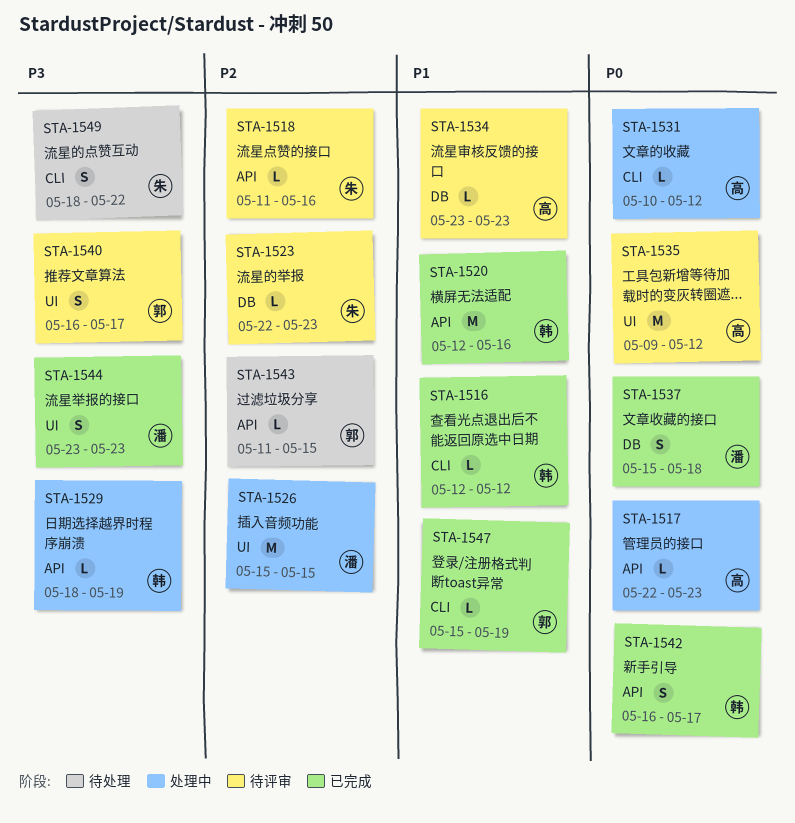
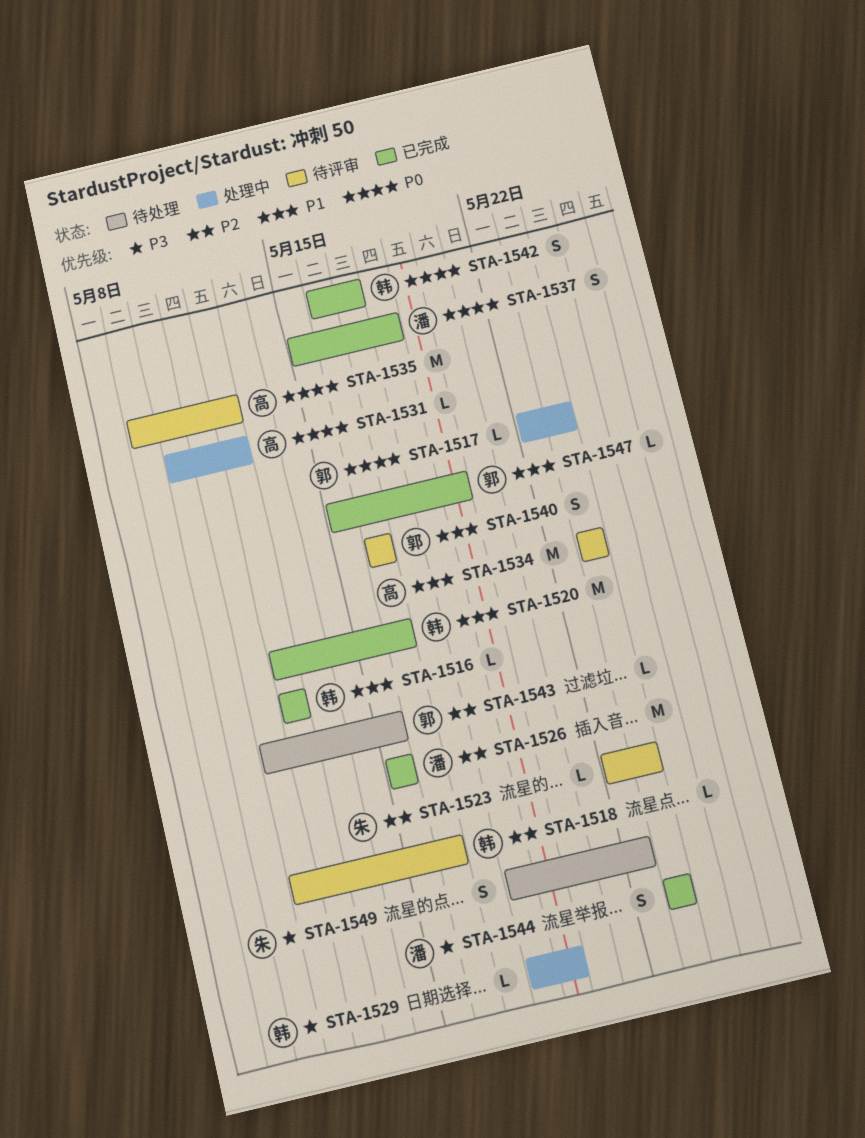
STA-1517, owner: 高 -> 郭
STA-1518, owner: 朱 -> 韩
STA-1526, status: 处理中 -> 已完成
STA-1534, estimate: L -> M
STA-1540, priority: P3 -> P1
STA-1540, due: May 17 -> May 16

